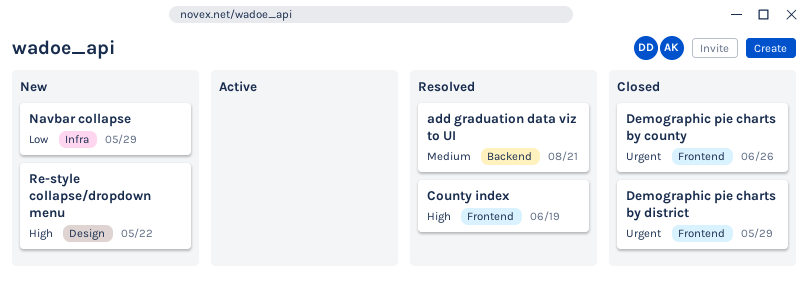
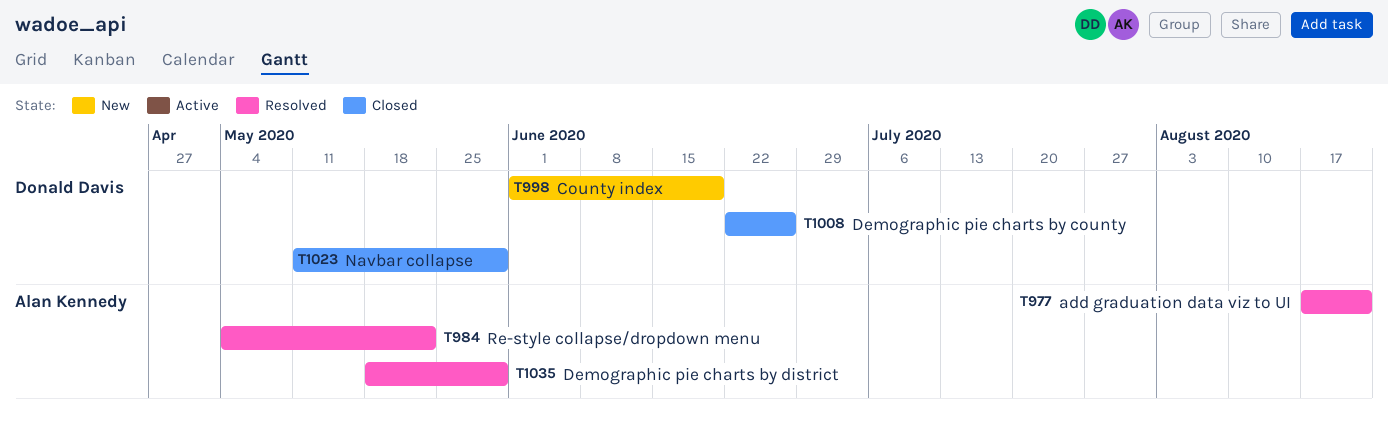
County index, status: Resolved -> New
Demographic pie charts by district, status: Closed -> Resolved
Navbar collapse, status: New -> Closed
Re-style collapse/dropdown menu, status: New -> Resolved

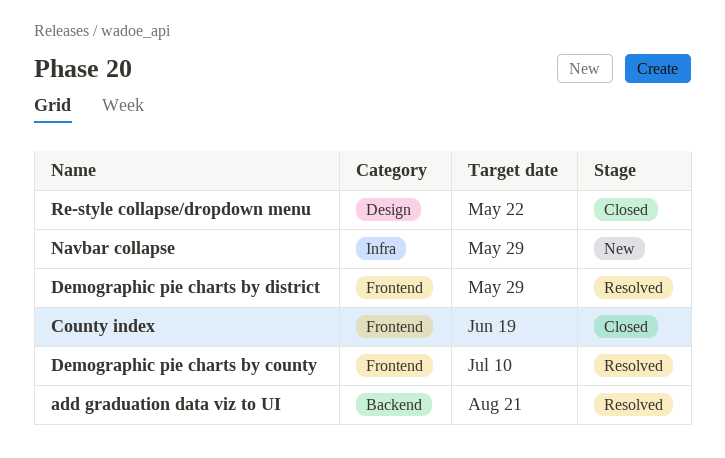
County index, status: New -> Closed
Demographic pie charts by county, status: Closed -> Resolved
Demographic pie charts by county, due: Jun 26 -> Jul 10
Navbar collapse, status: Closed -> New
Re-style collapse/dropdown menu, status: Resolved -> Closed

